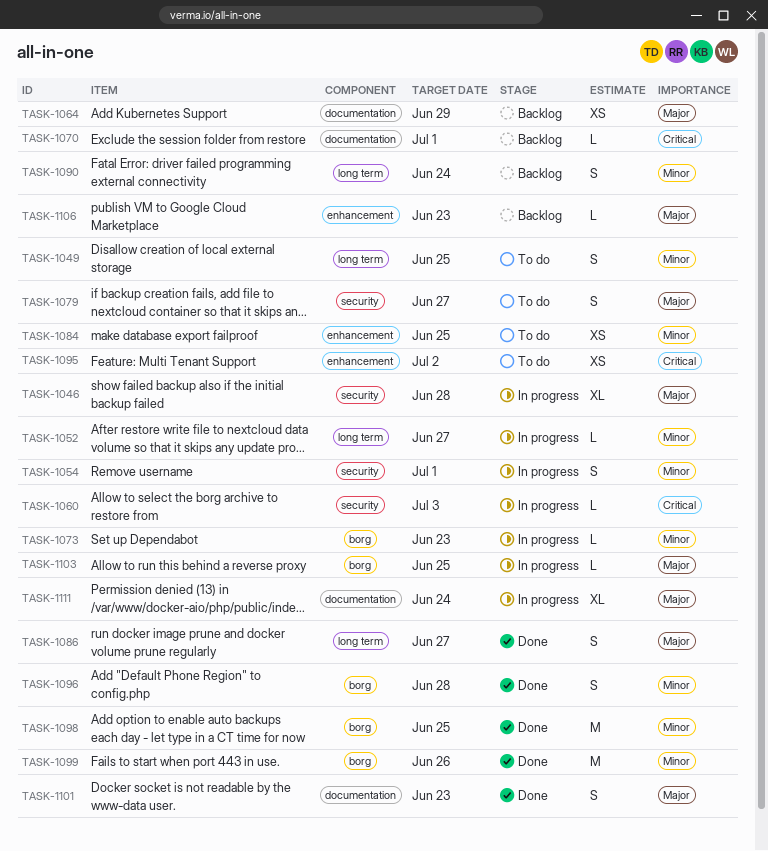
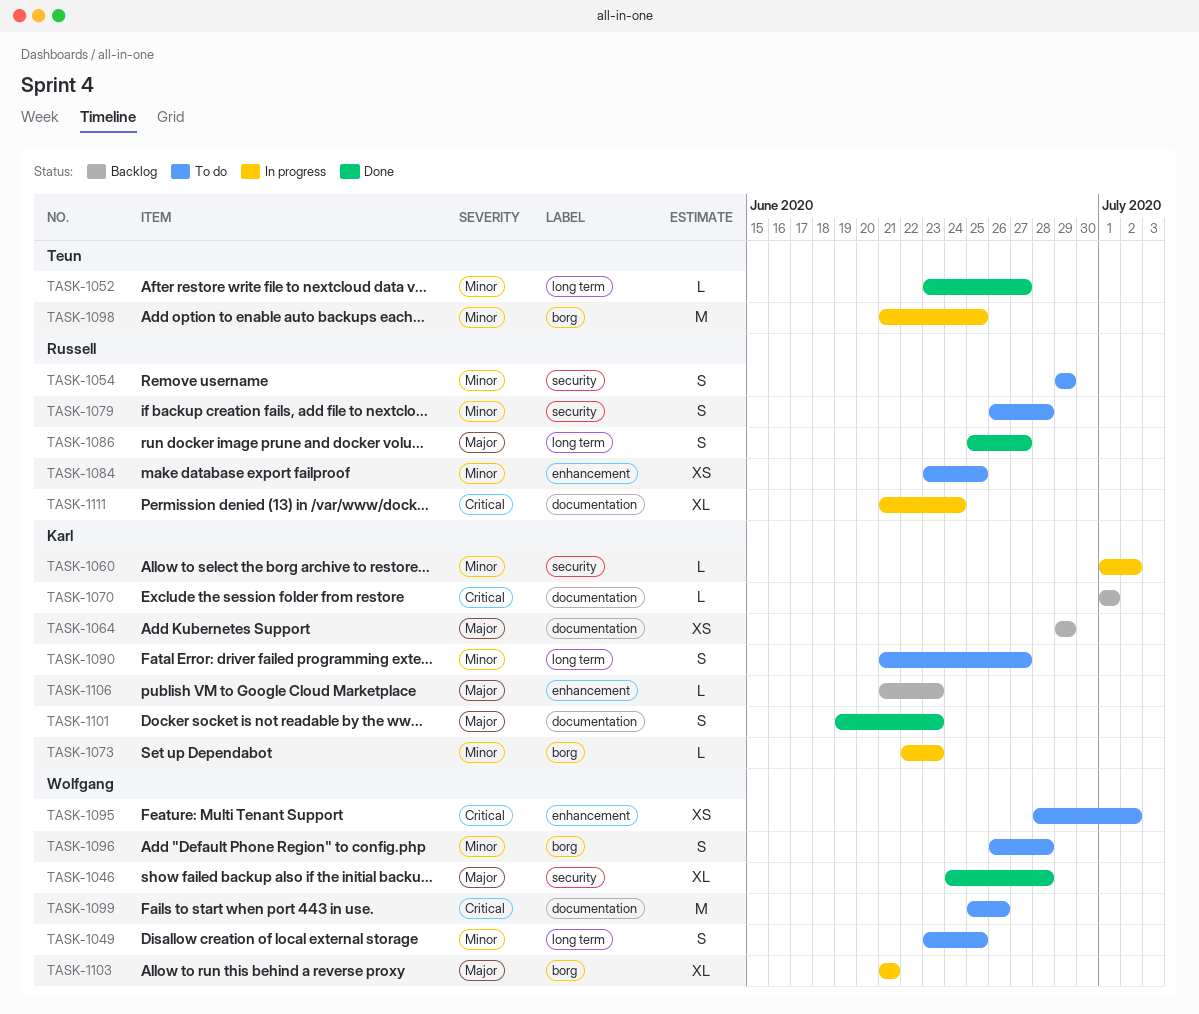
TASK-1046, status: In progress -> Done
TASK-1052, status: In progress -> Done
TASK-1054, status: In progress -> To do
TASK-1054, due: Jul 1 -> Jun 29
TASK-1060, priority: Critical -> Minor
TASK-1060, due: Jul 3 -> Jul 2
TASK-1079, priority: Major -> Minor
TASK-1079, due: Jun 27 -> Jun 28
TASK-1090, status: Backlog -> To do
TASK-1090, due: Jun 24 -> Jun 27
TASK-1096, status: Done -> To do
TASK-1098, status: Done -> In progress
TASK-1099, status: Done -> To do
TASK-1099, priority: Minor -> Critical
TASK-1099, label: borg -> documentation
TASK-1103, estimate: L -> XL
TASK-1103, due: Jun 25 -> Jun 21
TASK-1111, priority: Major -> Critical

